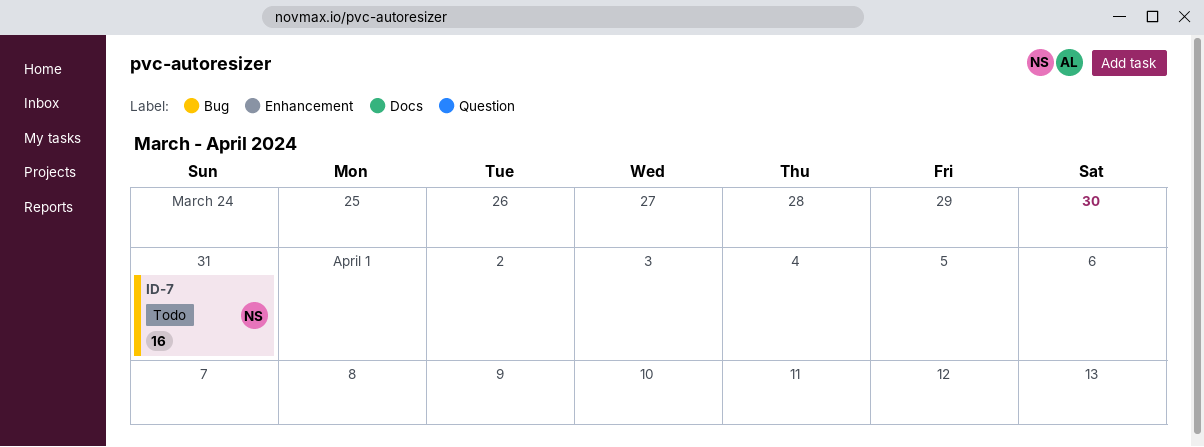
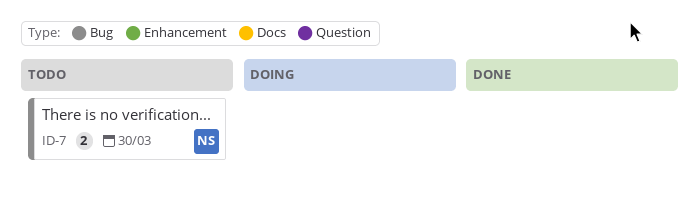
ID-7, estimate: 16 -> 2
ID-7, due: Mar 31 -> Mar 30

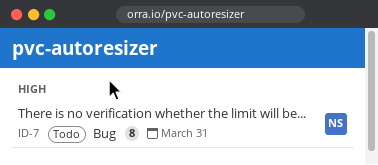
ID-7, estimate: 2 -> 8
ID-7, due: Mar 30 -> Mar 31

